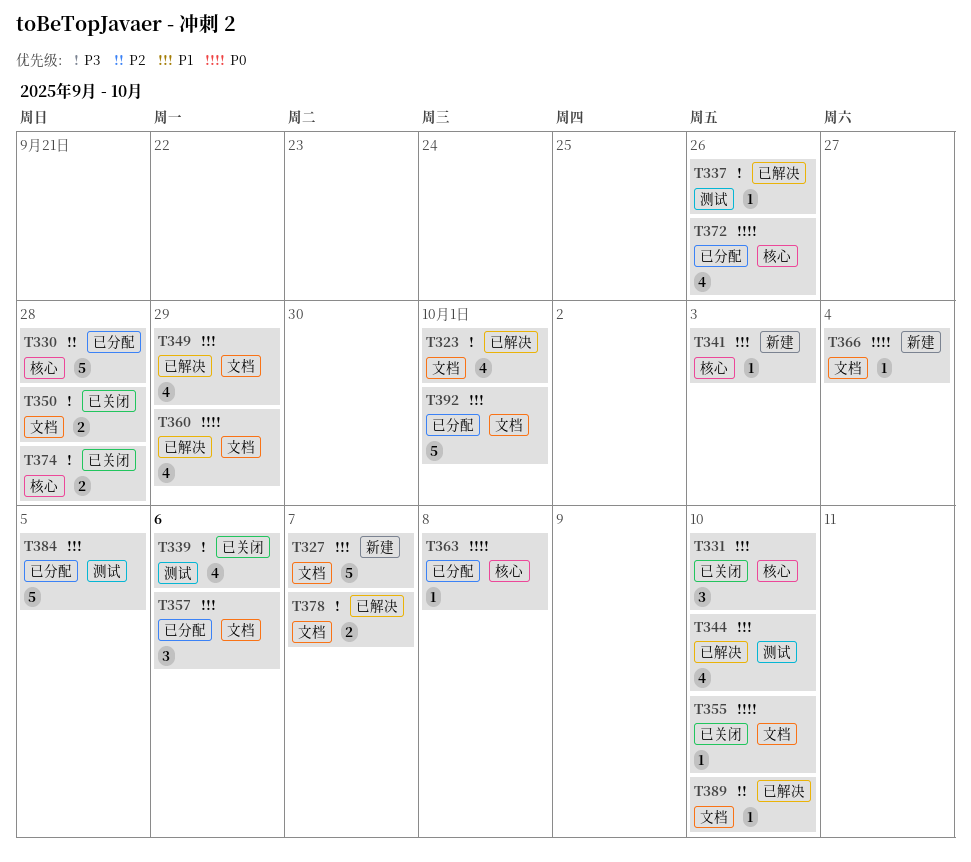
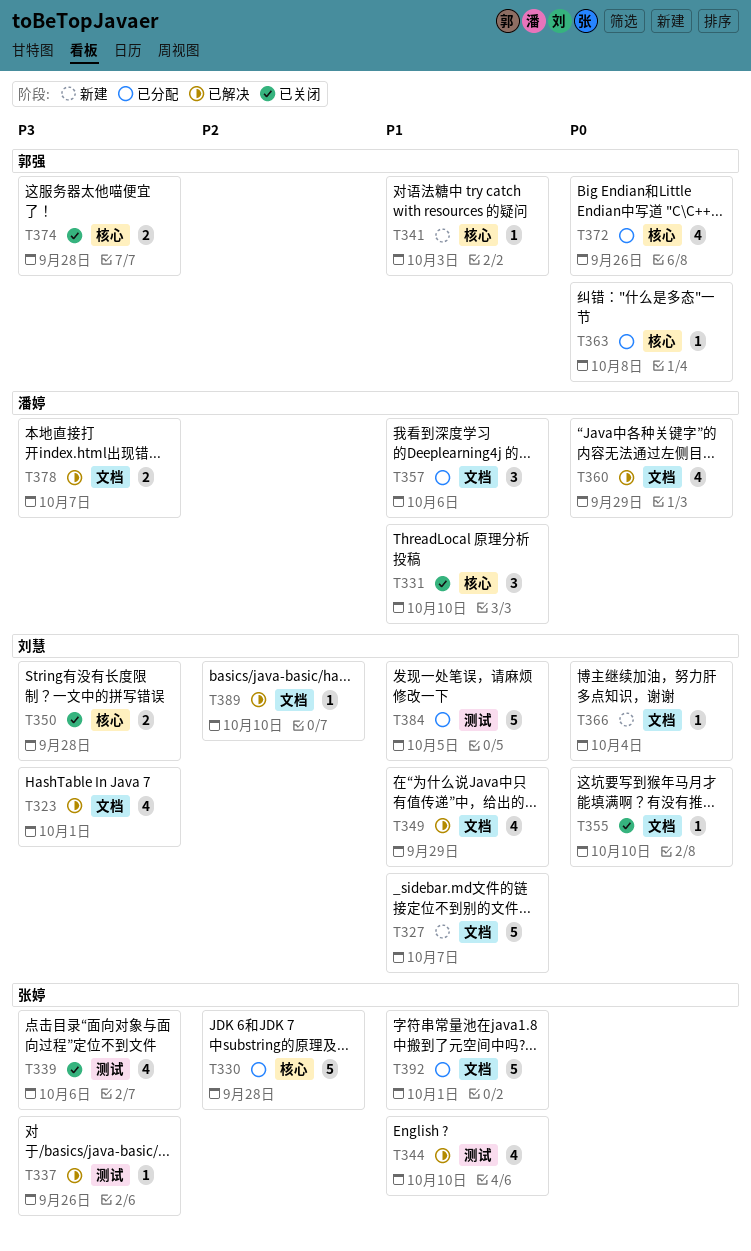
T350, label: 文档 -> 核心

